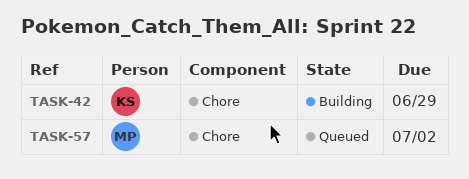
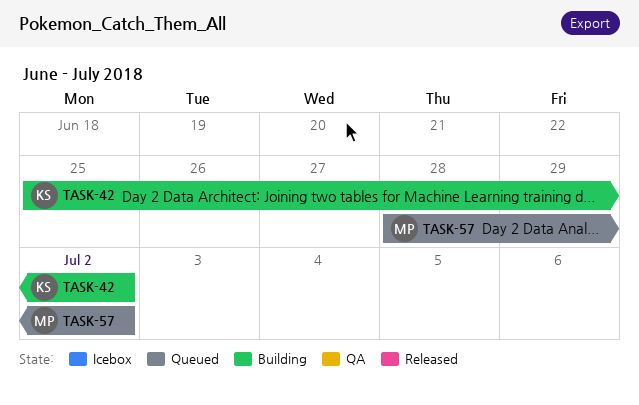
TASK-42, due: Jun 29 -> Jul 2

